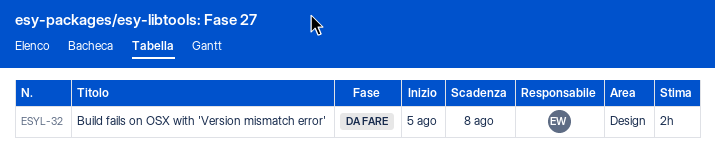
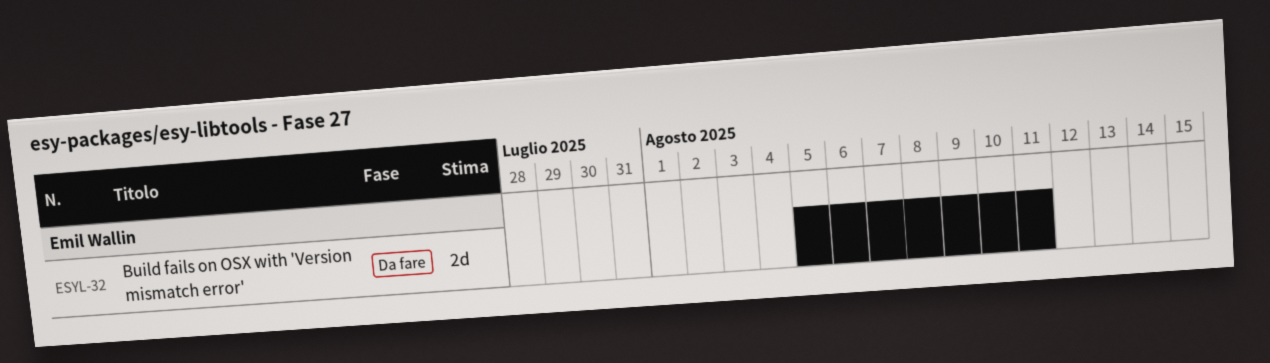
ESYL-32, estimate: 2h -> 2d
ESYL-32, due: Aug 8 -> Aug 11

